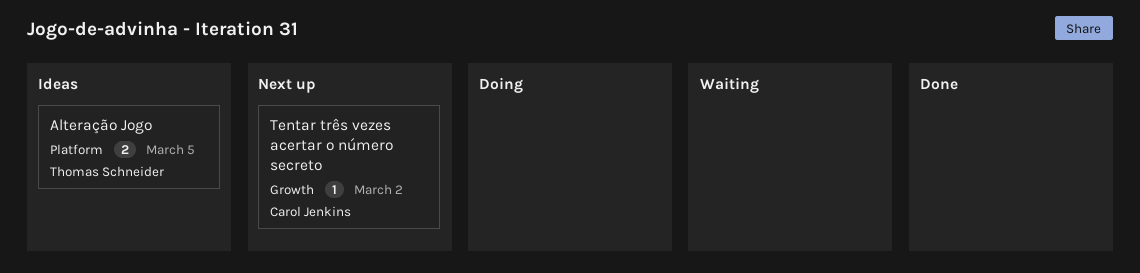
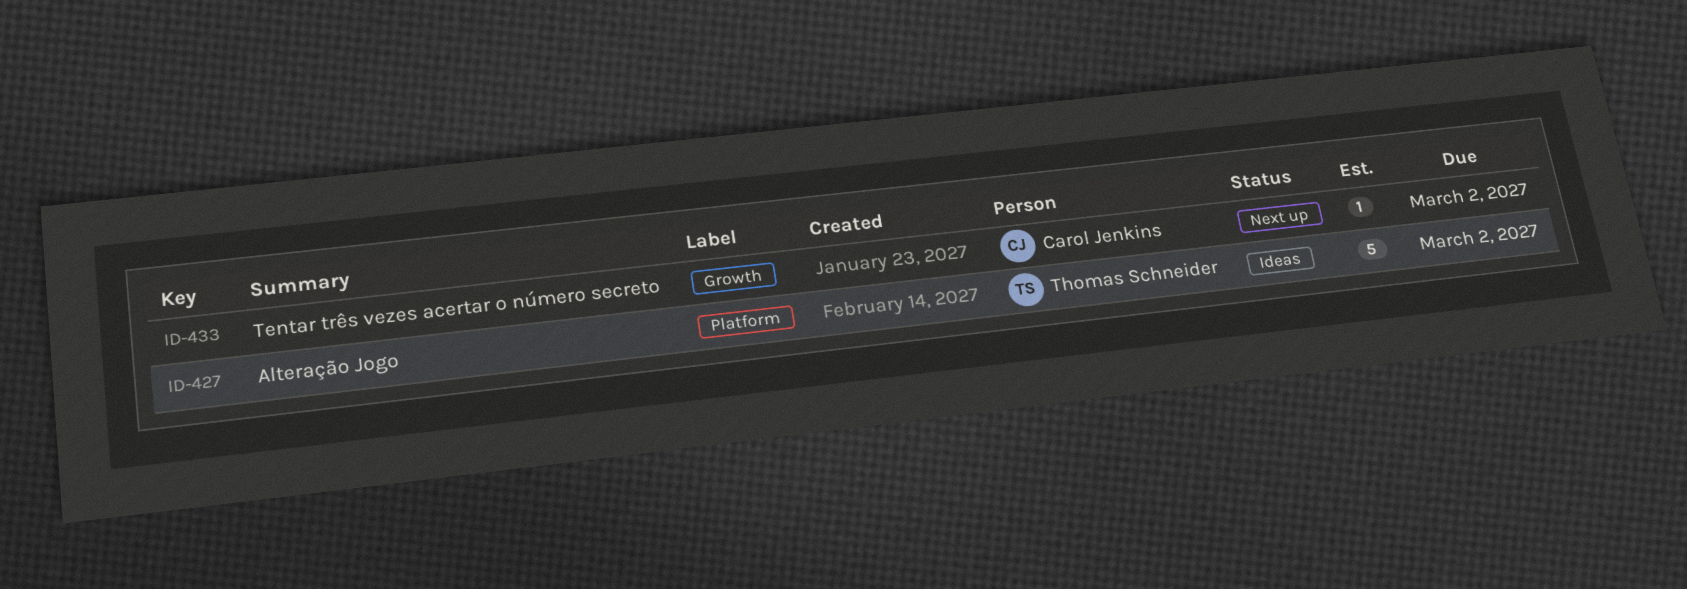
Alteração Jogo, estimate: 2 -> 5
Alteração Jogo, due: Mar 5 -> Mar 2

